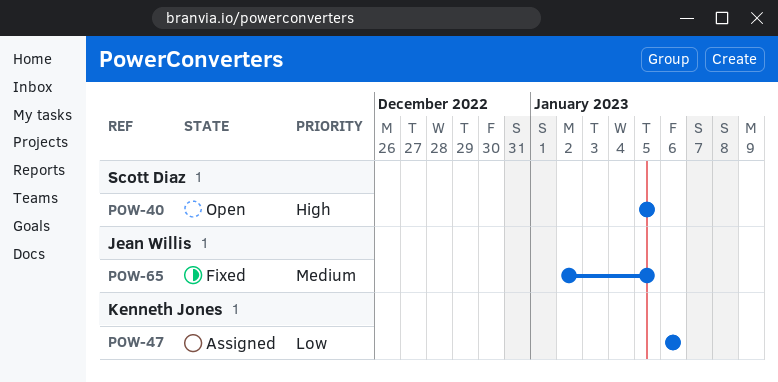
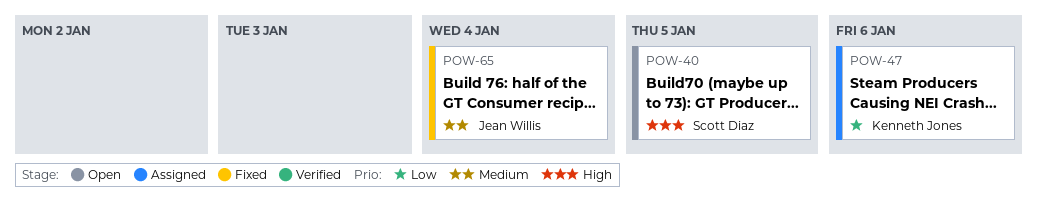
POW-65, due: Jan 5 -> Jan 4

